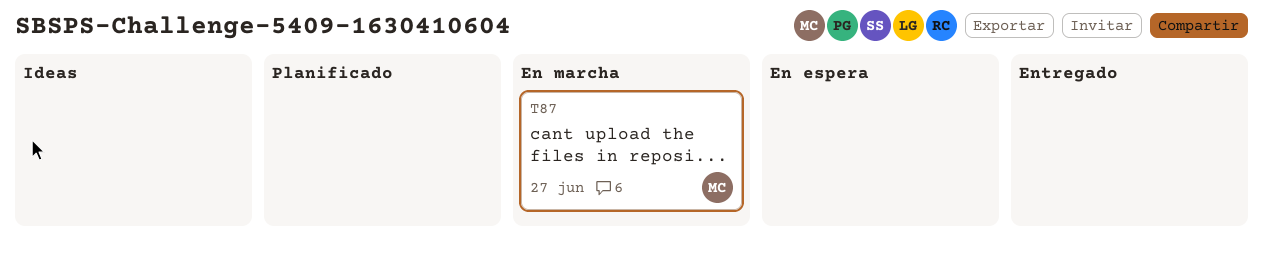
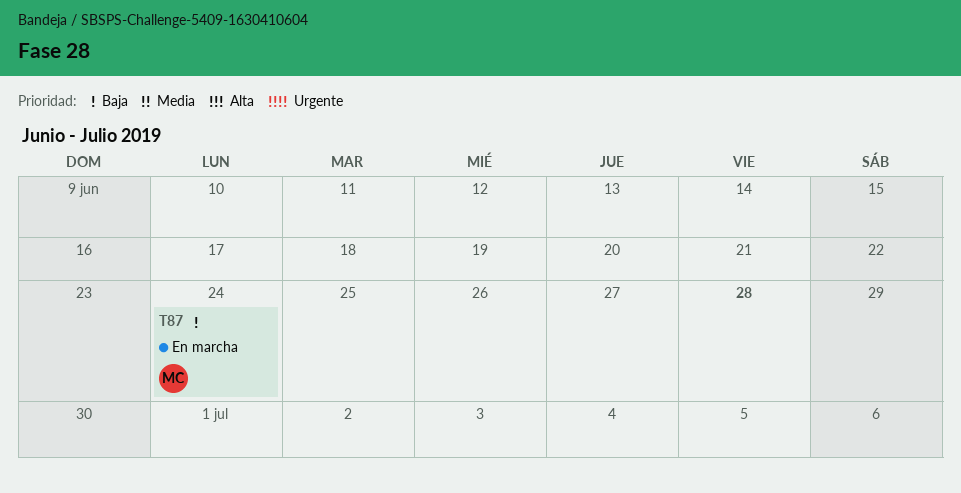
T87, due: Jun 27 -> Jun 24

